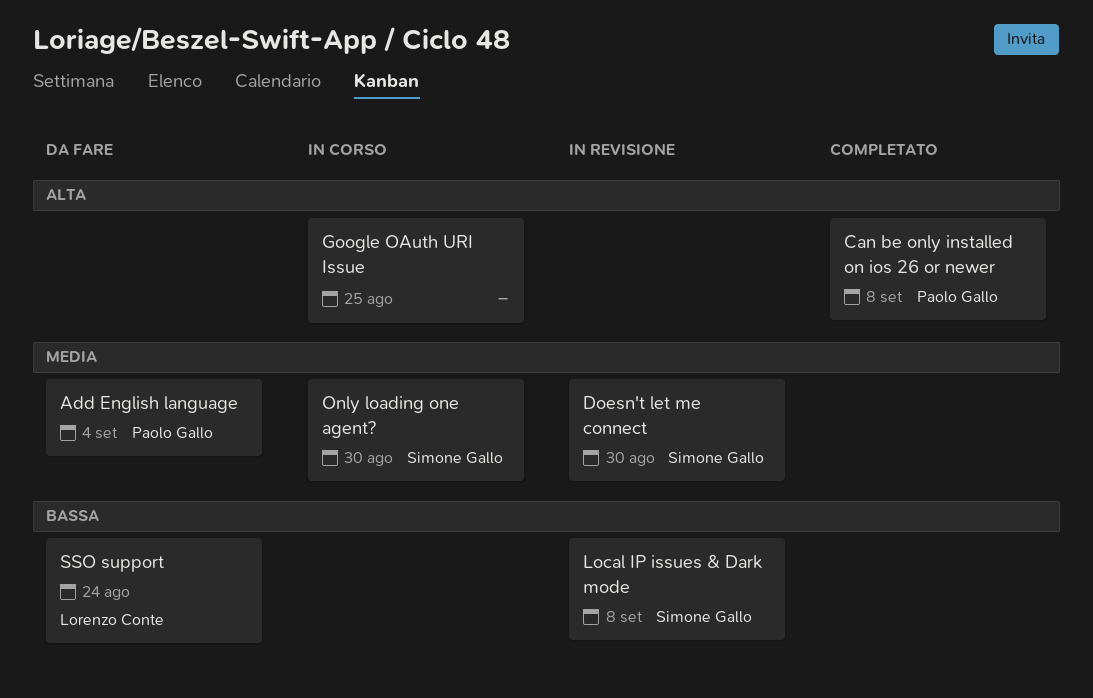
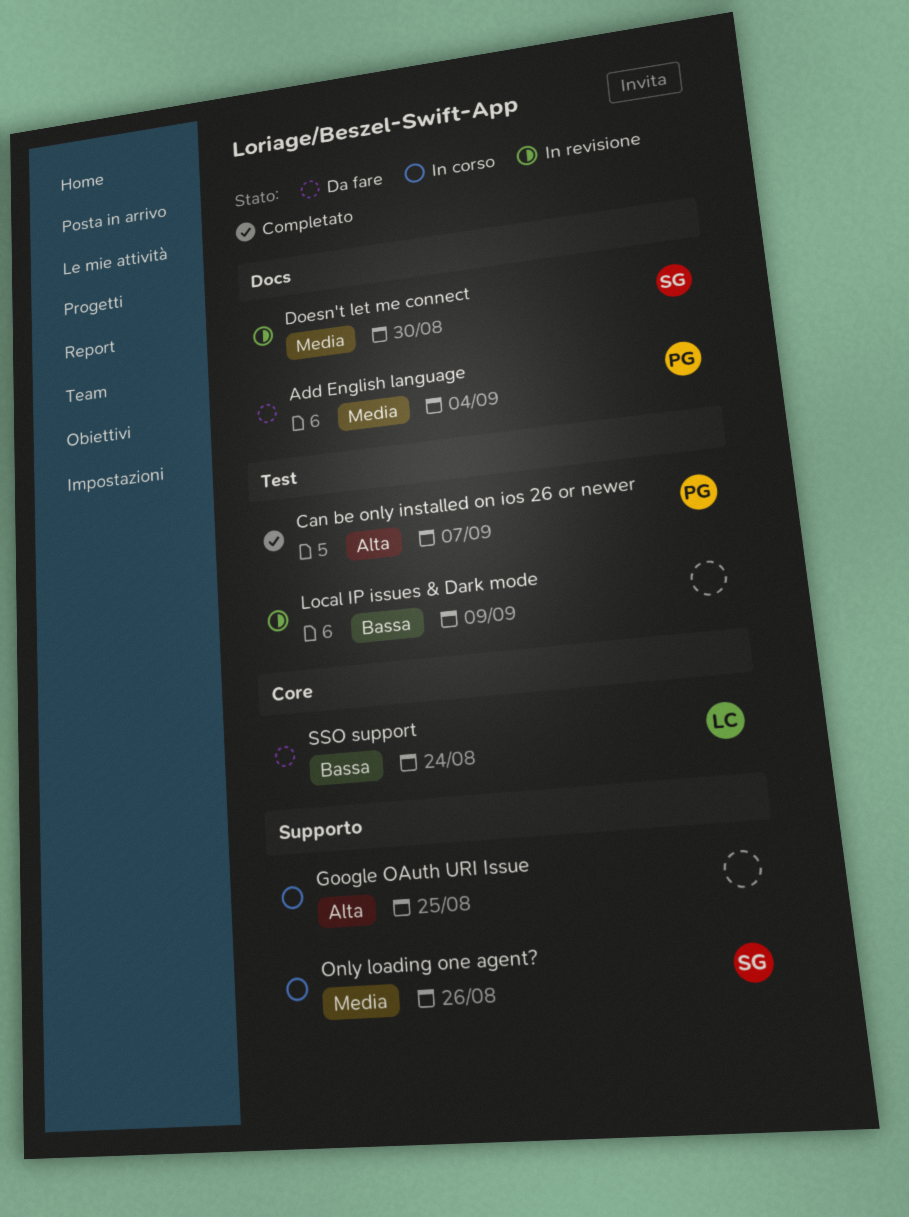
Can be only installed on ios 26 or newer, due: Sep 8 -> Sep 7
Local IP issues & Dark mode, owner: Simone Gallo -> none
Local IP issues & Dark mode, due: Sep 8 -> Sep 9
Only loading one agent?, due: Aug 30 -> Aug 26

